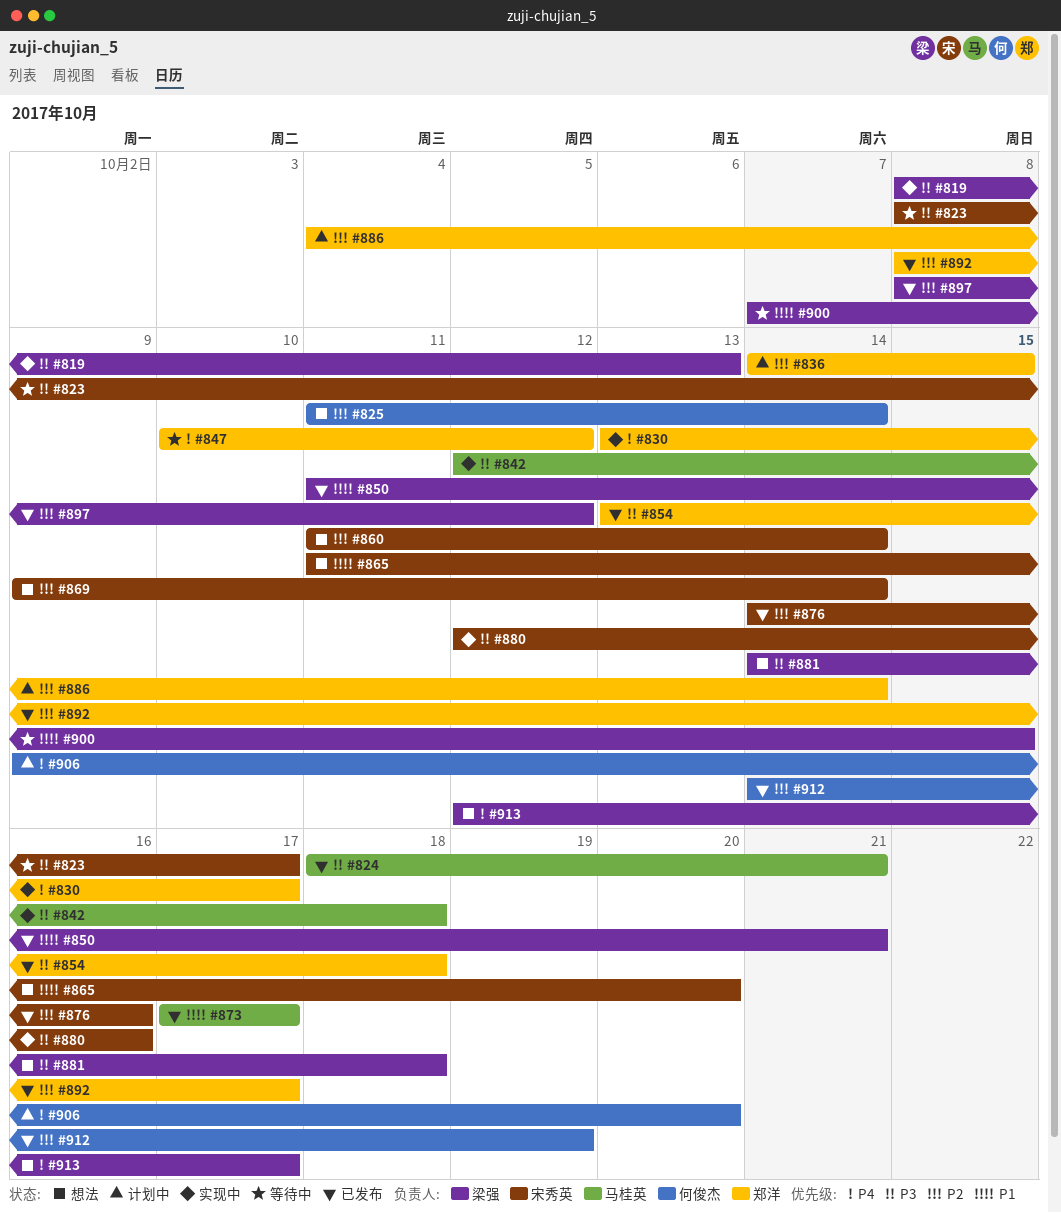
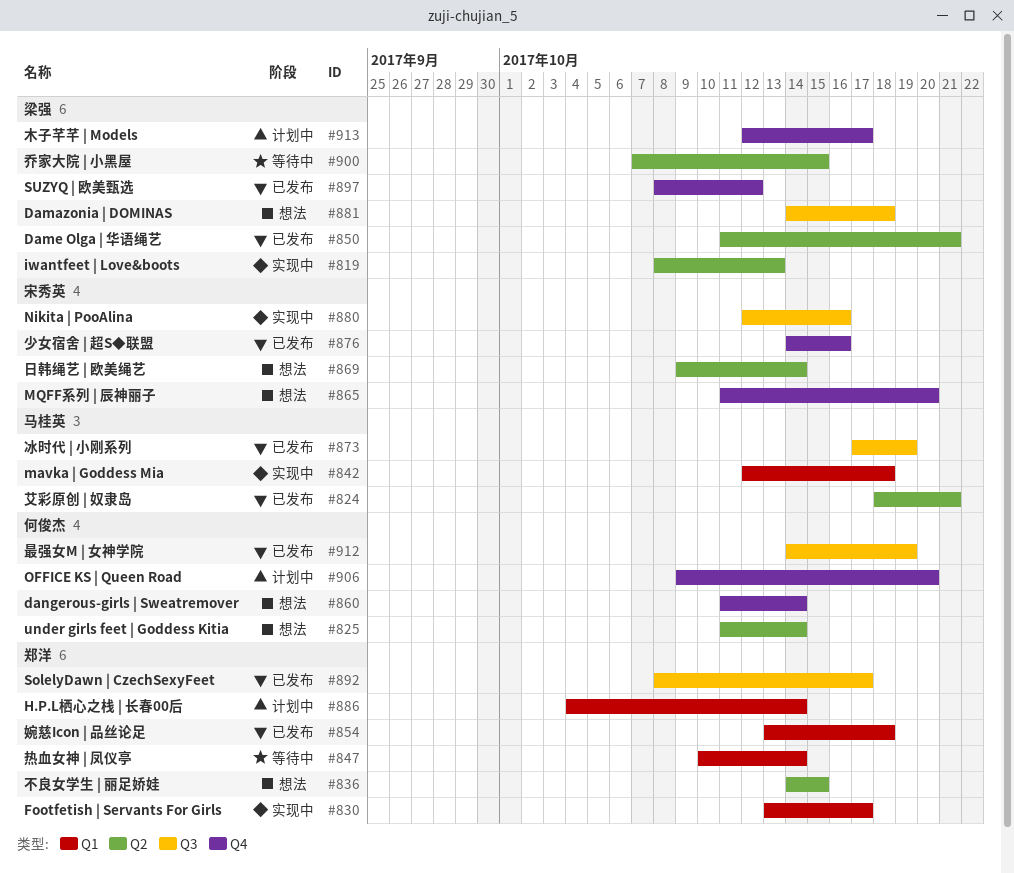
#823: present -> none
#836, status: 计划中 -> 想法
#847, due: Oct 12 -> Oct 14
#860, owner: 宋秀英 -> 何俊杰
#873, due: Oct 17 -> Oct 19
#913, status: 想法 -> 计划中

